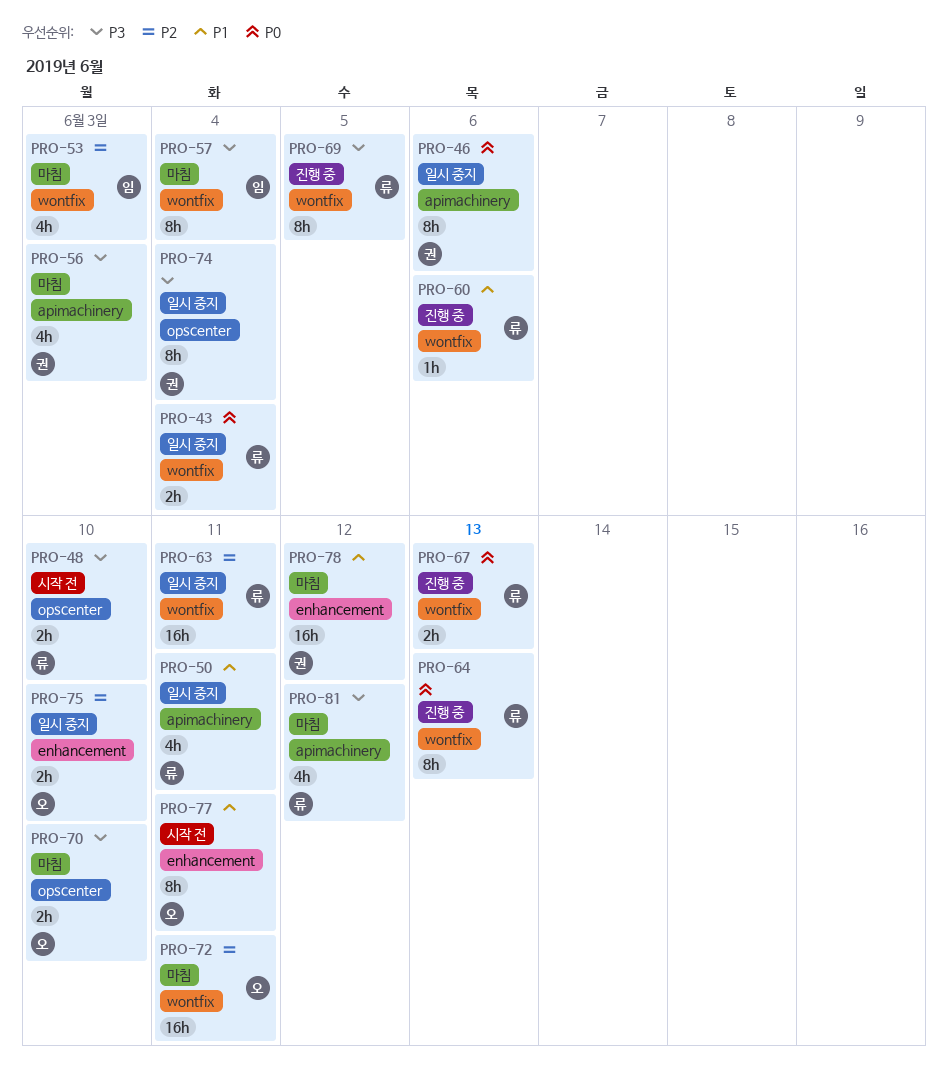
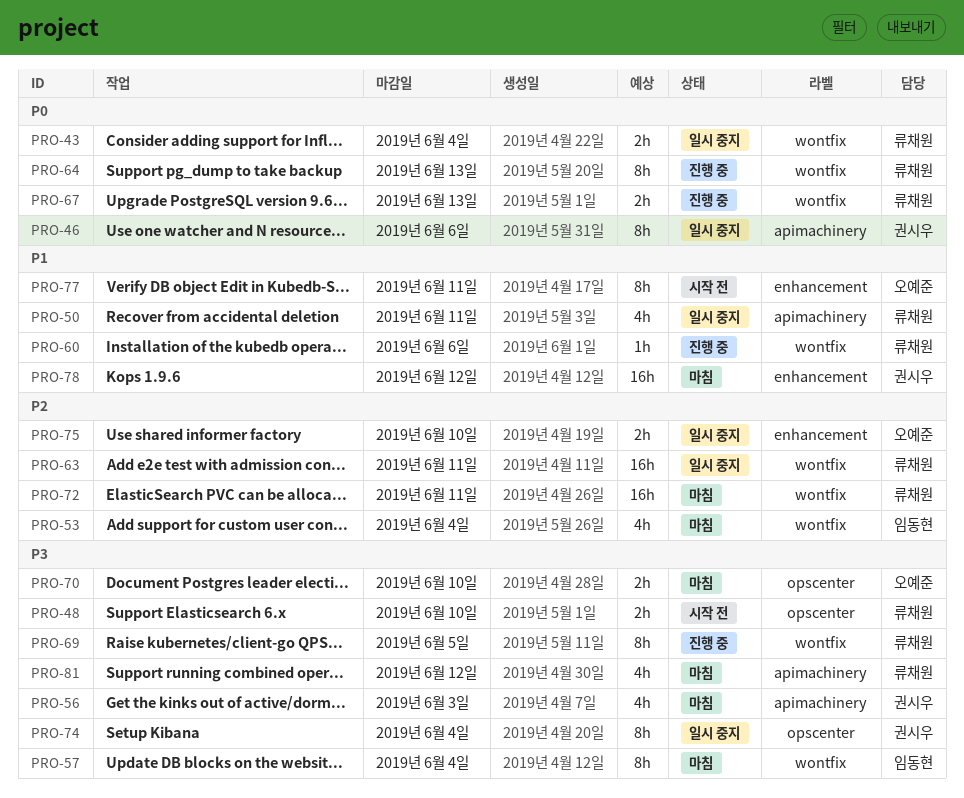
PRO-53, due: Jun 3 -> Jun 4
PRO-72, owner: 오예준 -> 류채원

